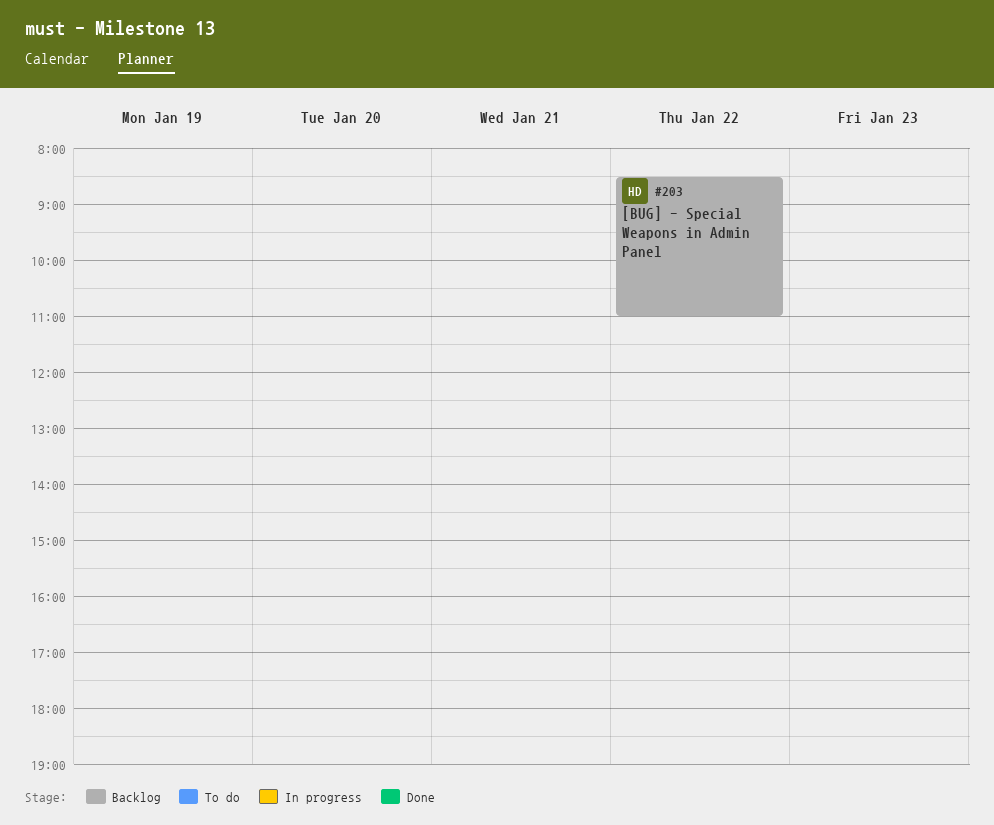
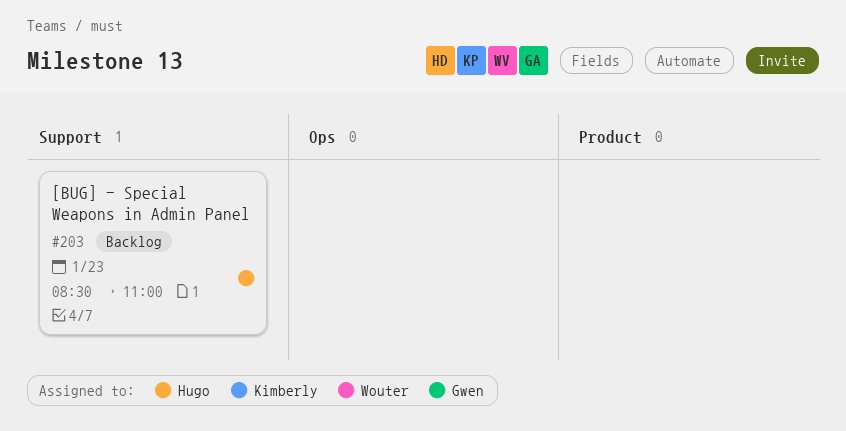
#203, day: Jan 22 -> Jan 23

